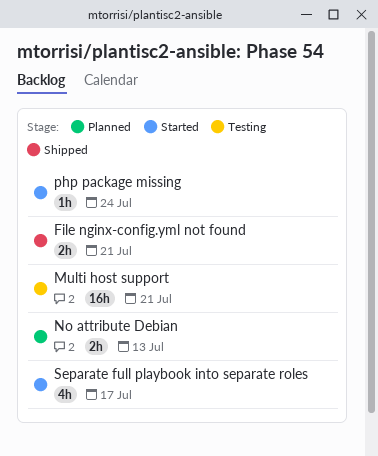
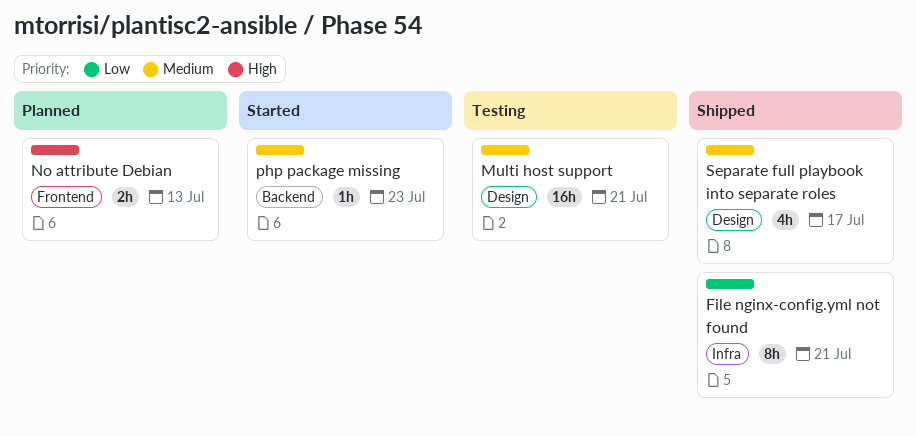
File nginx-config.yml not found, estimate: 2h -> 8h
php package missing, due: Jul 24 -> Jul 23
Separate full playbook into separate roles, status: Started -> Shipped

